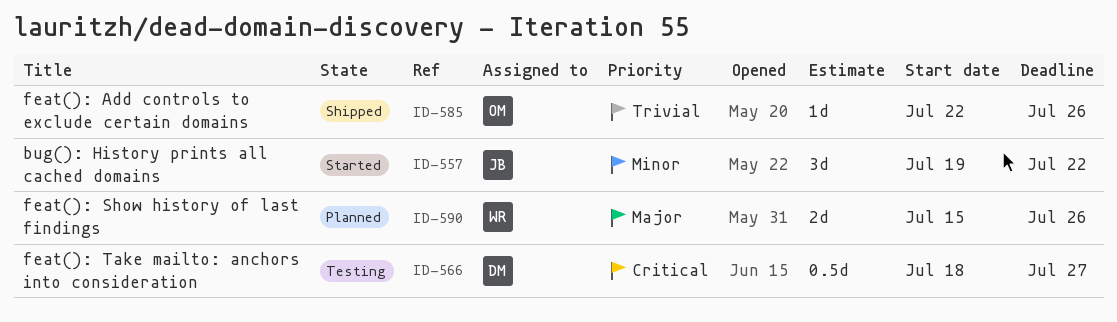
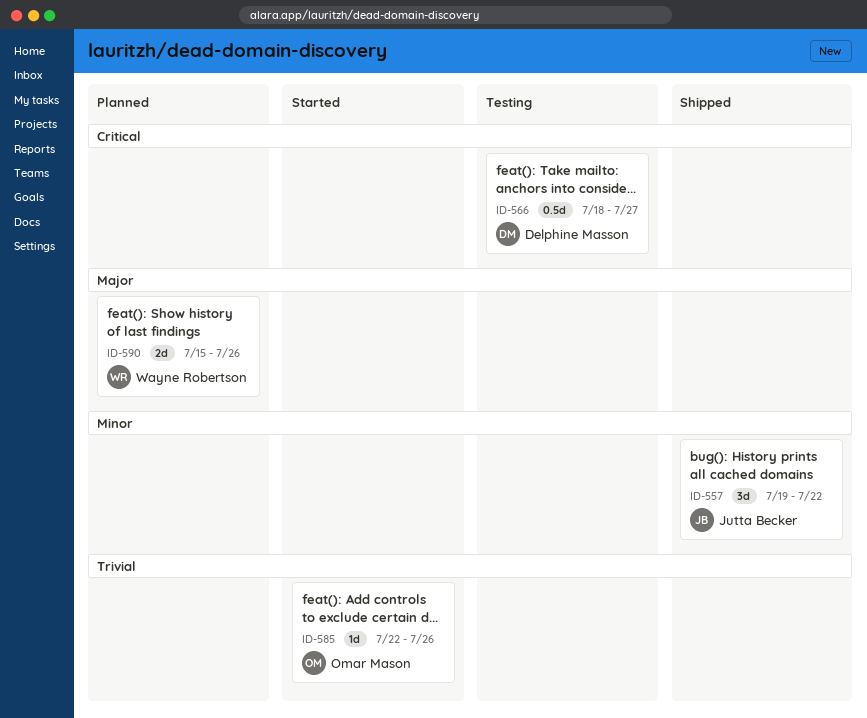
ID-557, status: Started -> Shipped
ID-585, status: Shipped -> Started

